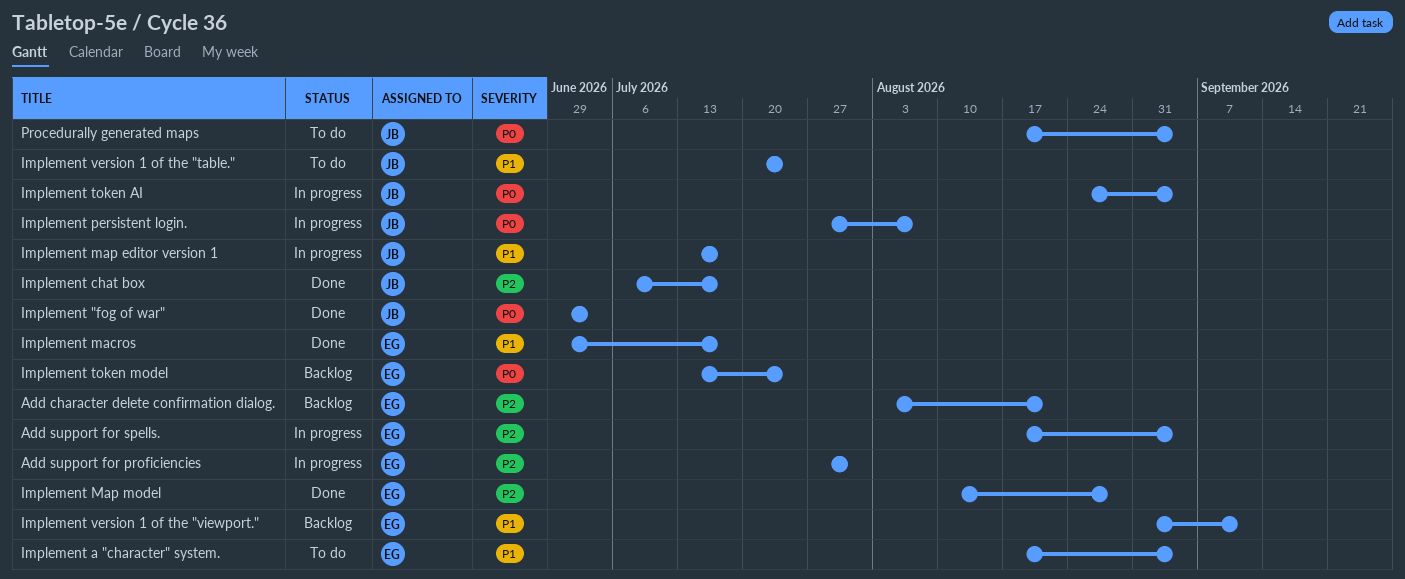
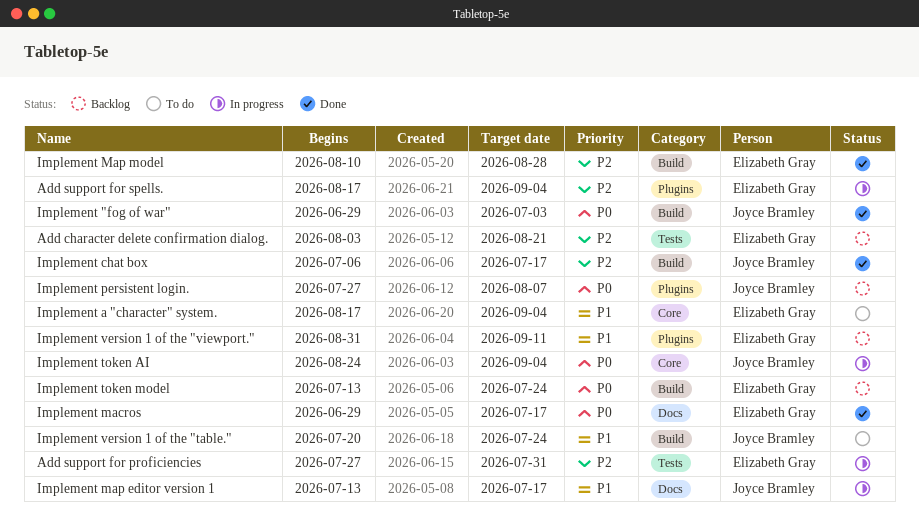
Implement macros, priority: P1 -> P0
Implement persistent login., status: In progress -> Backlog
Procedurally generated maps: present -> none

